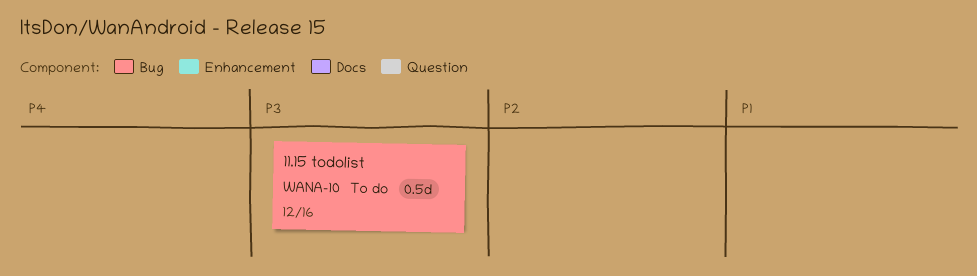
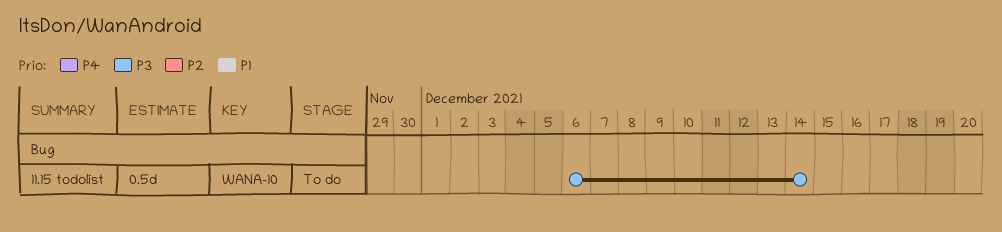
WANA-10, due: Dec 16 -> Dec 14

